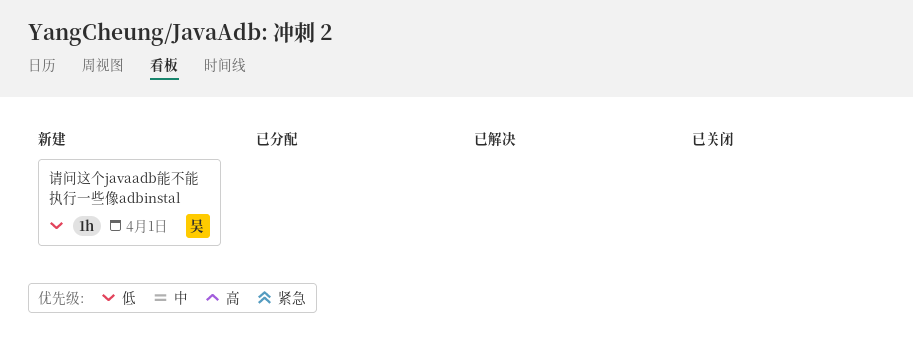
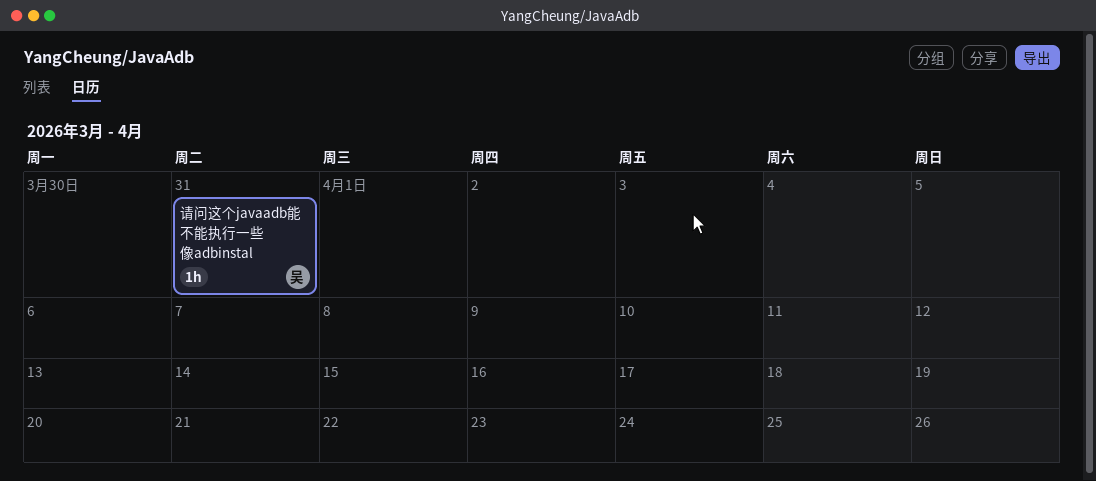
请问这个javaadb能不能执行一些像adbinstal, due: Apr 1 -> Mar 31

